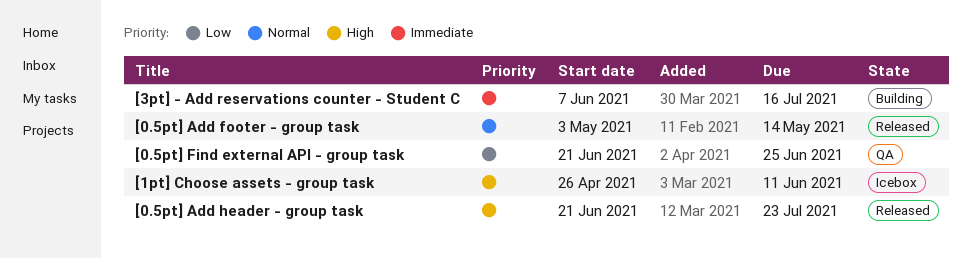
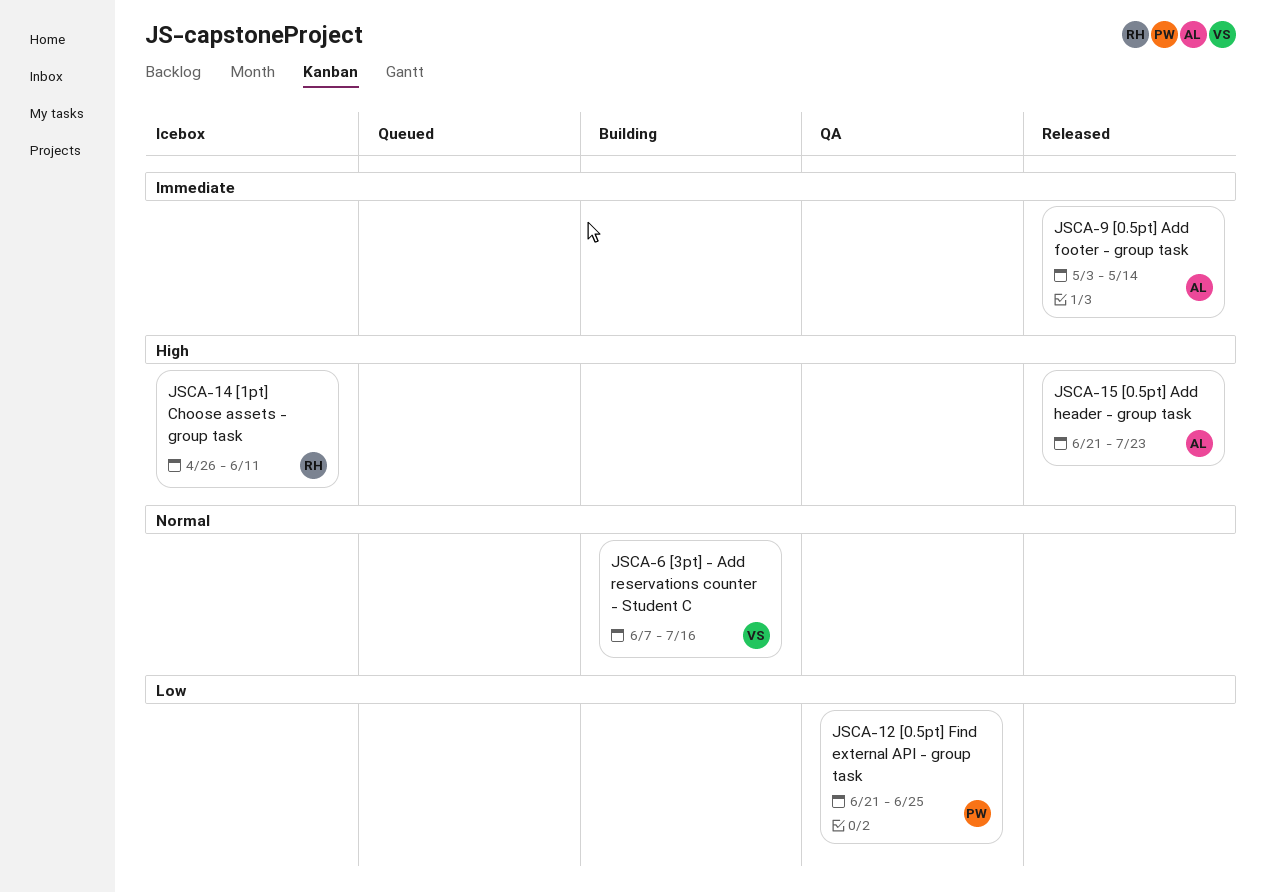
[0.5pt] Add footer - group task, priority: Normal -> Immediate
[3pt] - Add reservations counter - Student C, priority: Immediate -> Normal

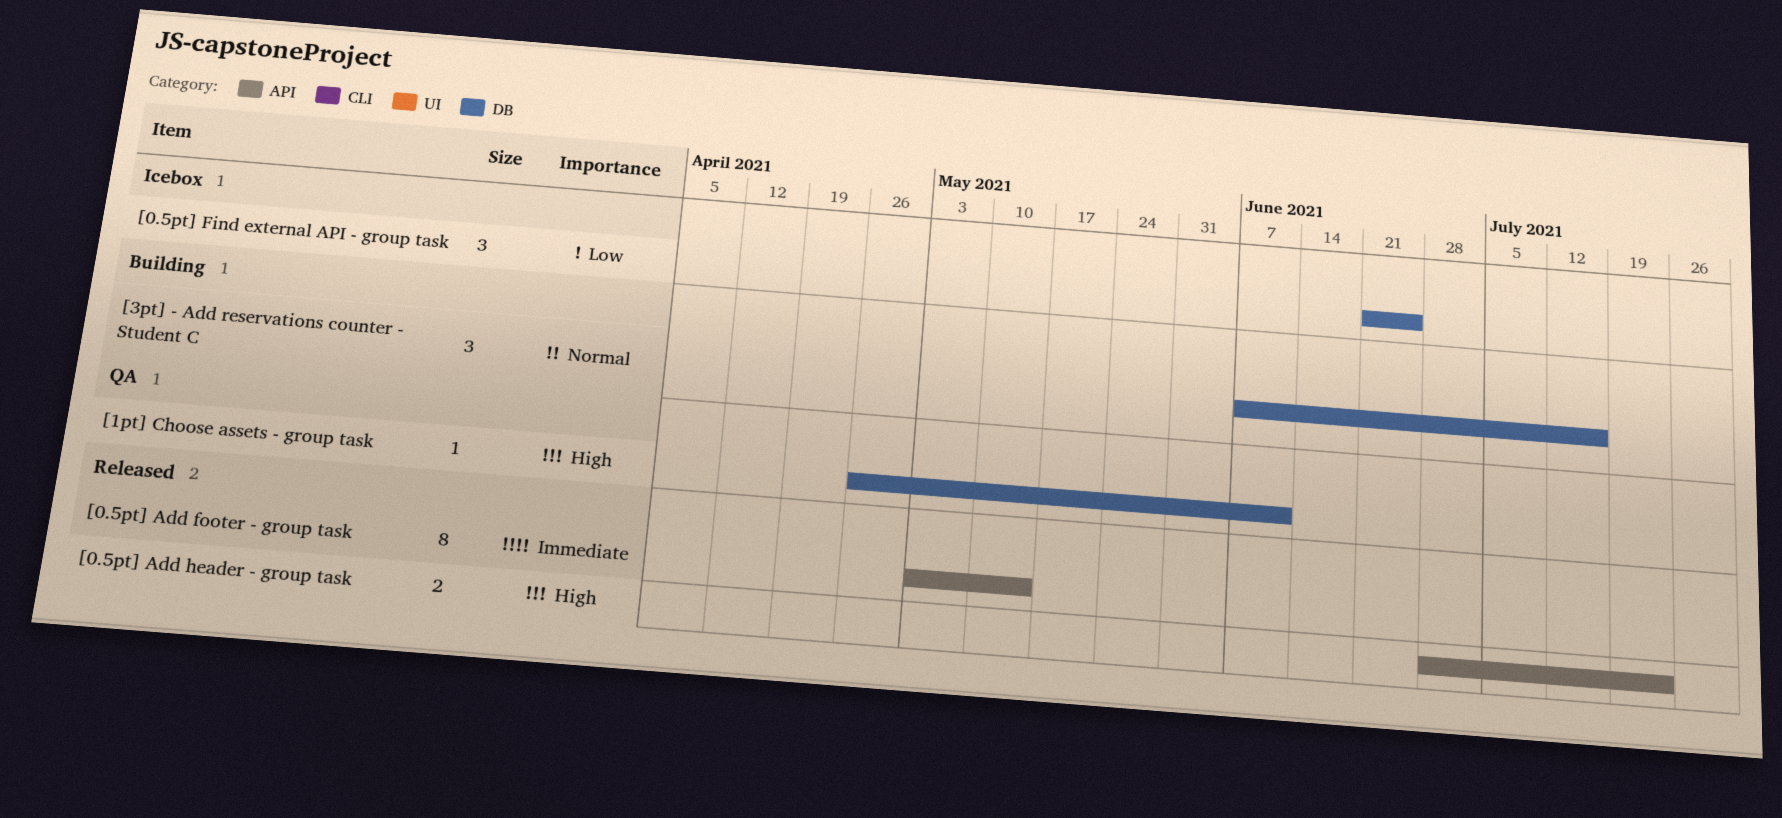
[0.5pt] Add header - group task, start: Jun 21 -> Jun 28
[0.5pt] Find external API - group task, status: QA -> Icebox
[1pt] Choose assets - group task, status: Icebox -> QA

